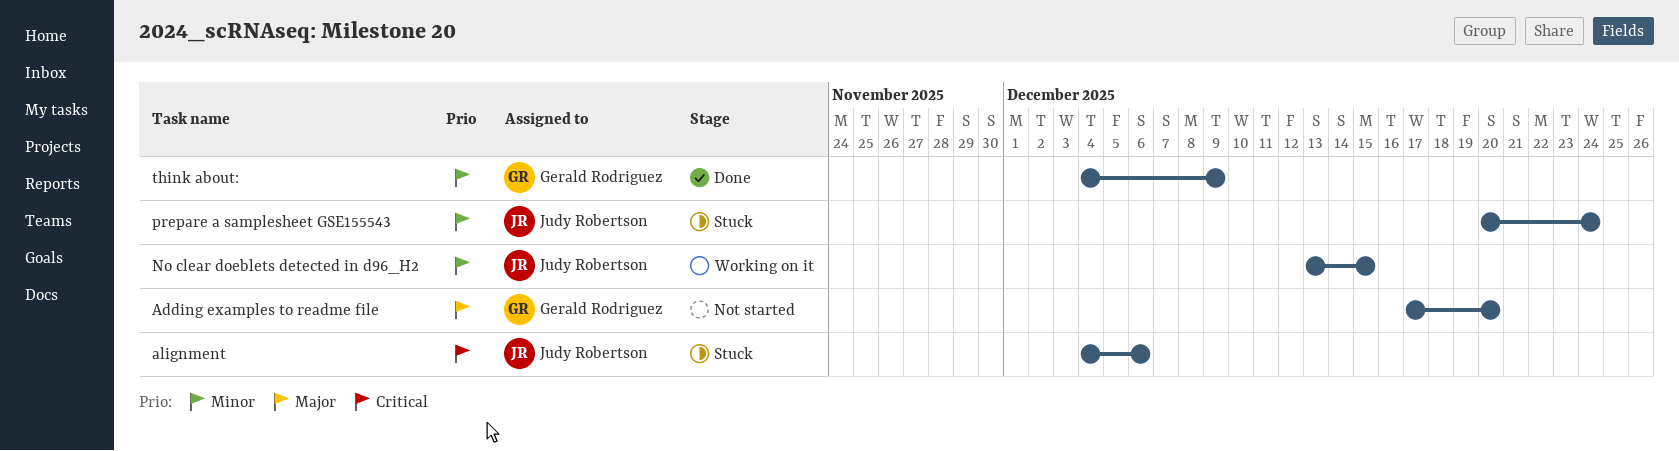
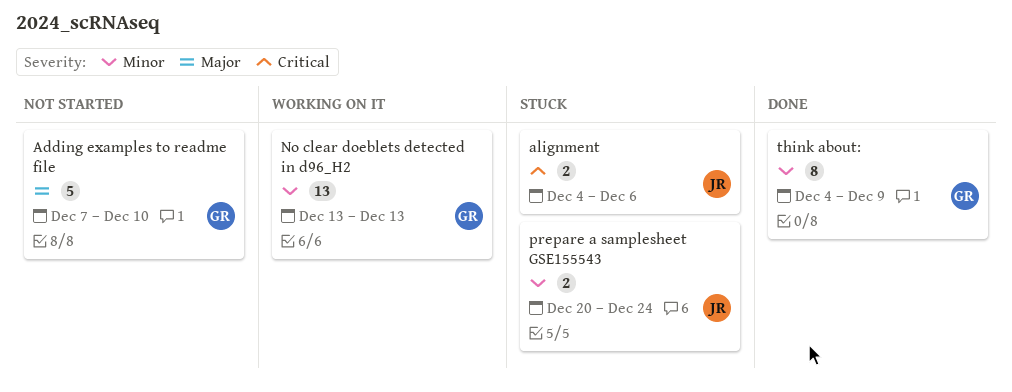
Adding examples to readme file, start: Dec 17 -> Dec 7
Adding examples to readme file, due: Dec 20 -> Dec 10
No clear doeblets detected in d96_H2, owner: Judy Robertson -> Gerald Rodriguez
No clear doeblets detected in d96_H2, due: Dec 15 -> Dec 13

